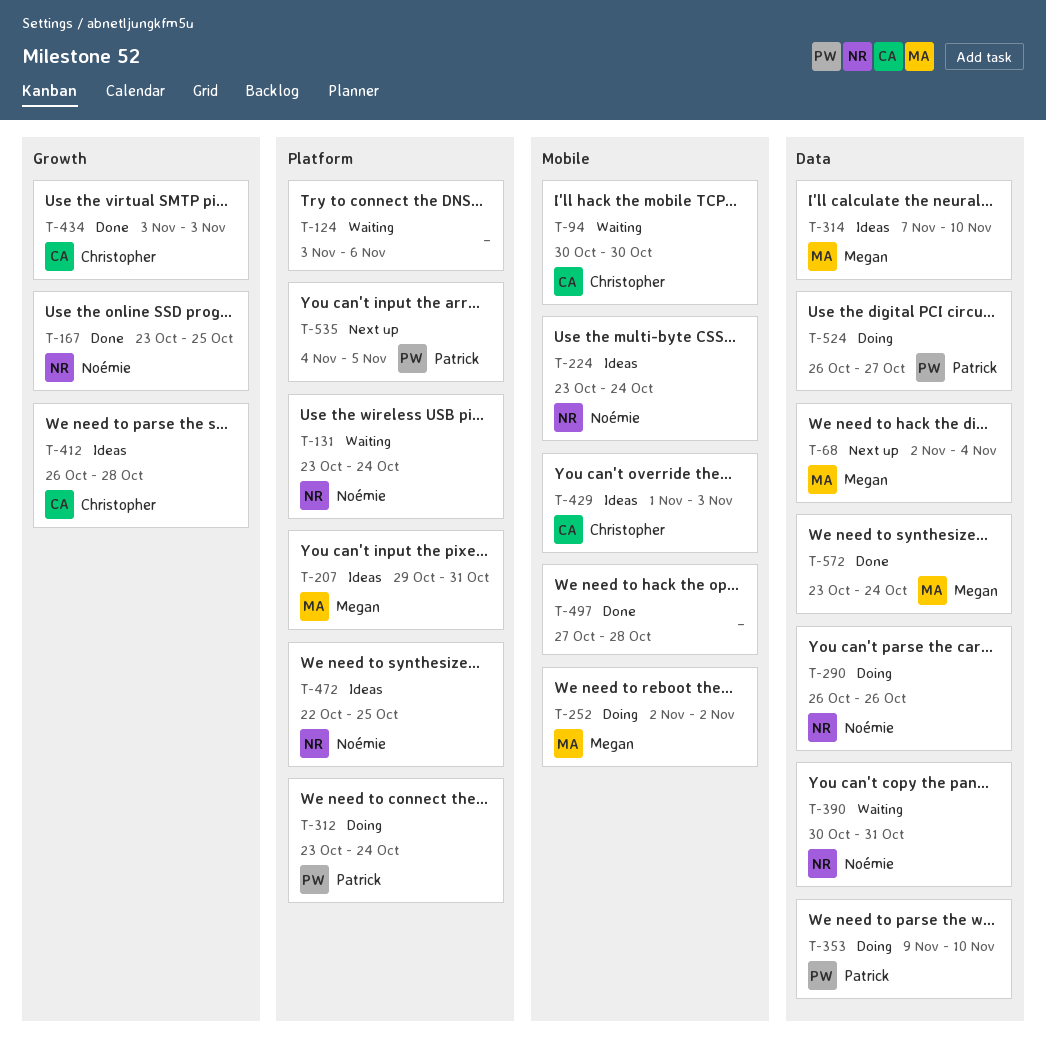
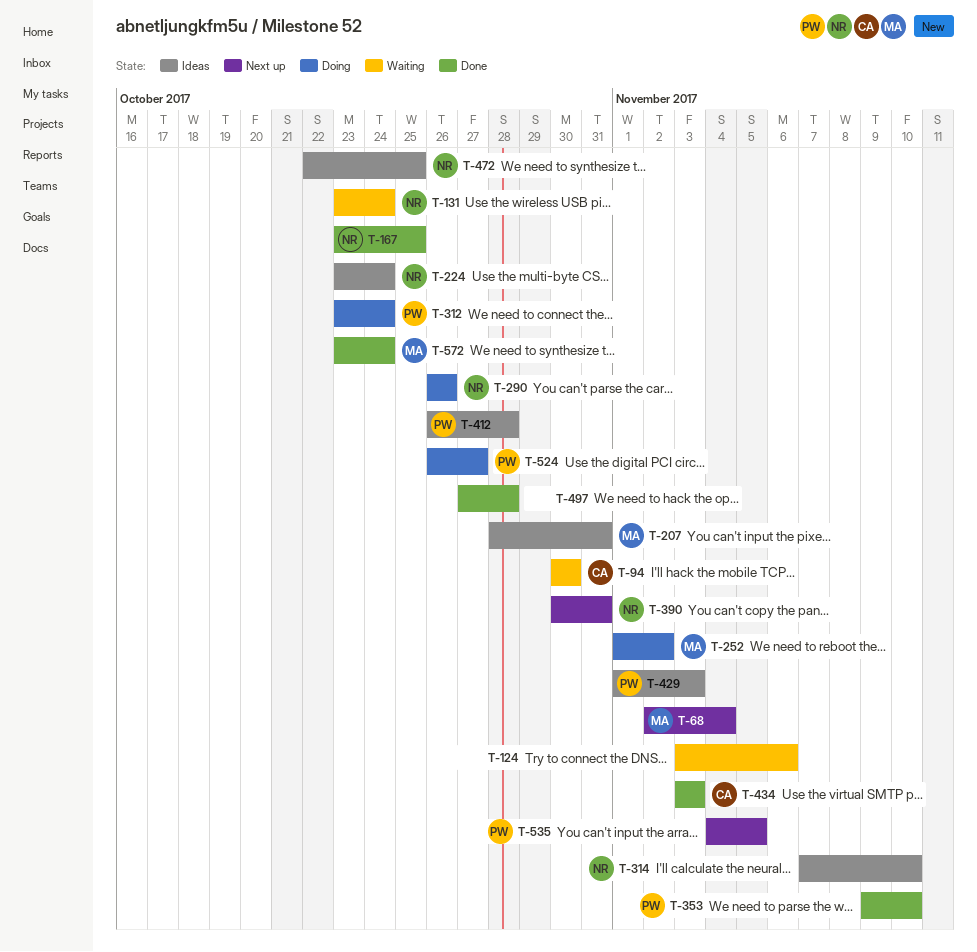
T-207, start: Oct 29 -> Oct 28
T-252, start: Nov 2 -> Nov 1
T-314, owner: Megan -> Noémie
T-353, status: Doing -> Done
T-390, status: Waiting -> Next up
T-412, owner: Christopher -> Patrick
T-429, owner: Christopher -> Patrick

